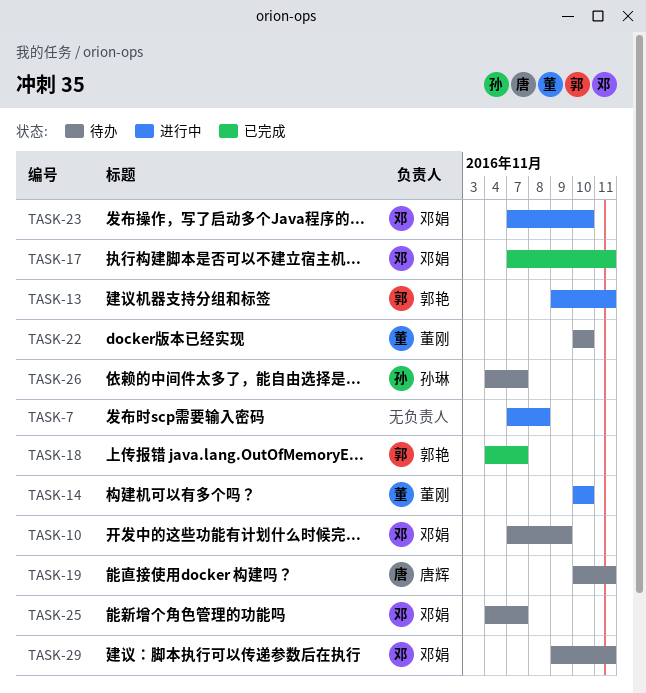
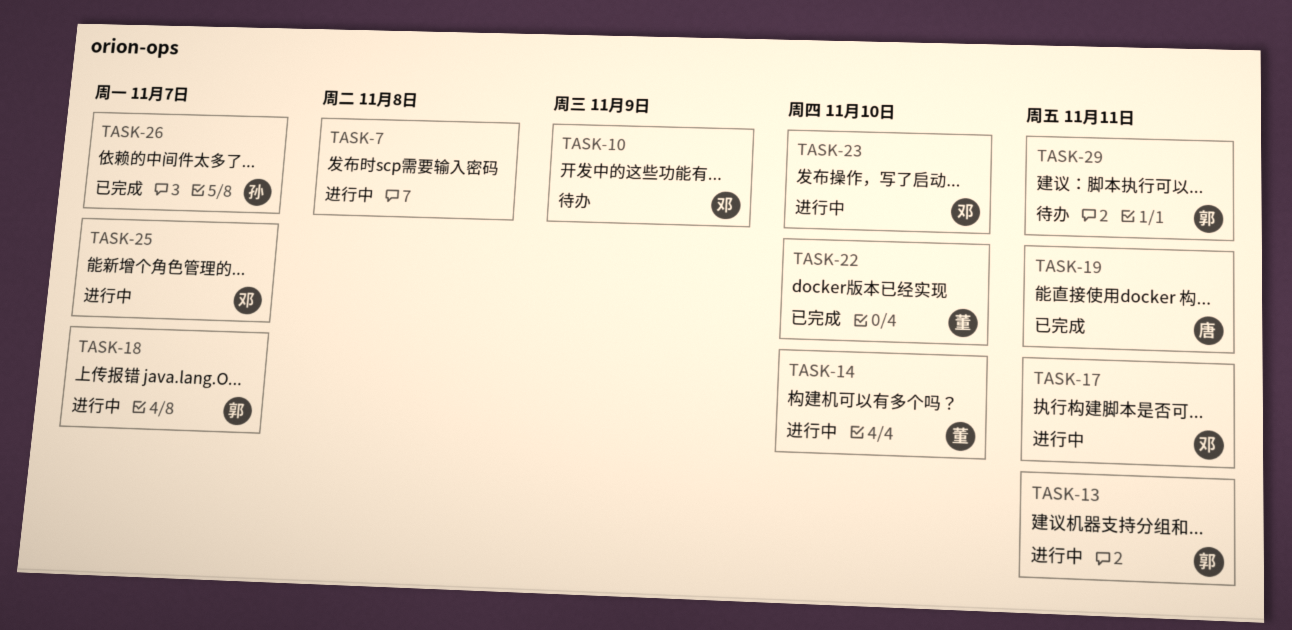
TASK-17, status: 已完成 -> 进行中
TASK-18, status: 已完成 -> 进行中
TASK-19, status: 待办 -> 已完成
TASK-22, status: 待办 -> 已完成
TASK-25, status: 待办 -> 进行中
TASK-26, status: 待办 -> 已完成
TASK-29, owner: 邓娟 -> 郭艳

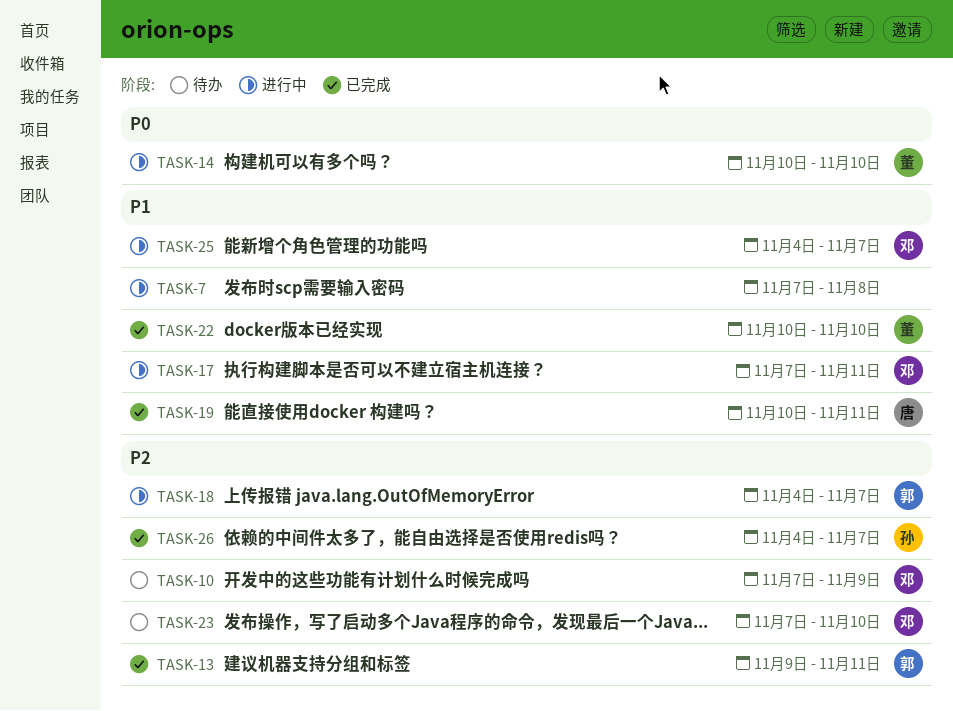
TASK-13, status: 进行中 -> 已完成
TASK-23, status: 进行中 -> 待办
TASK-29: present -> none

